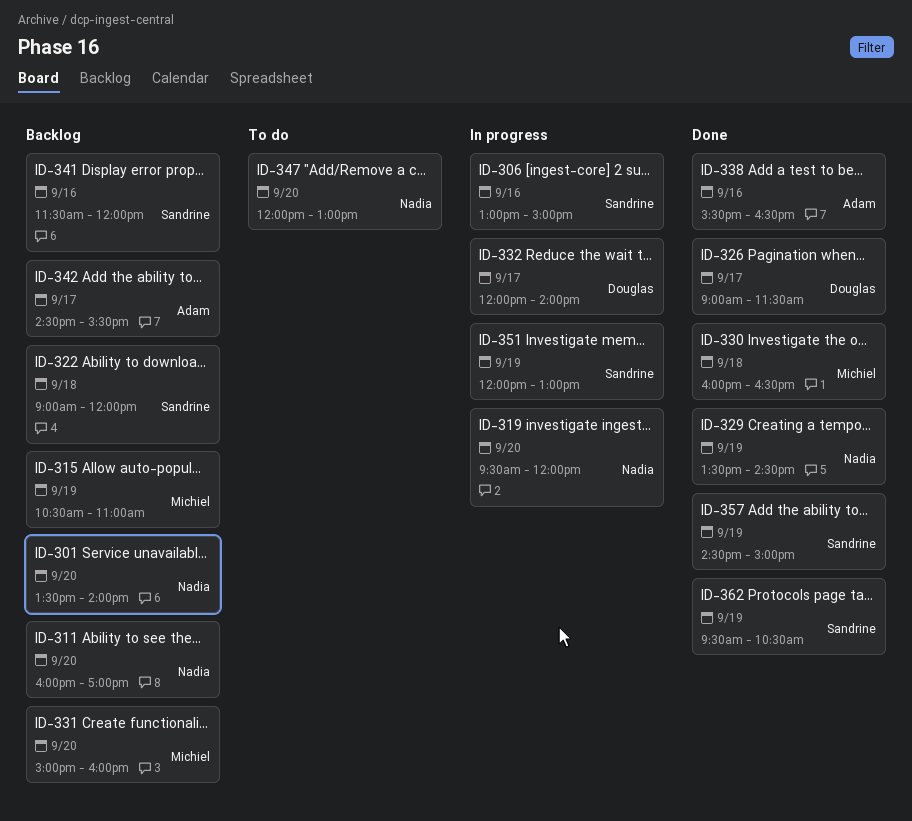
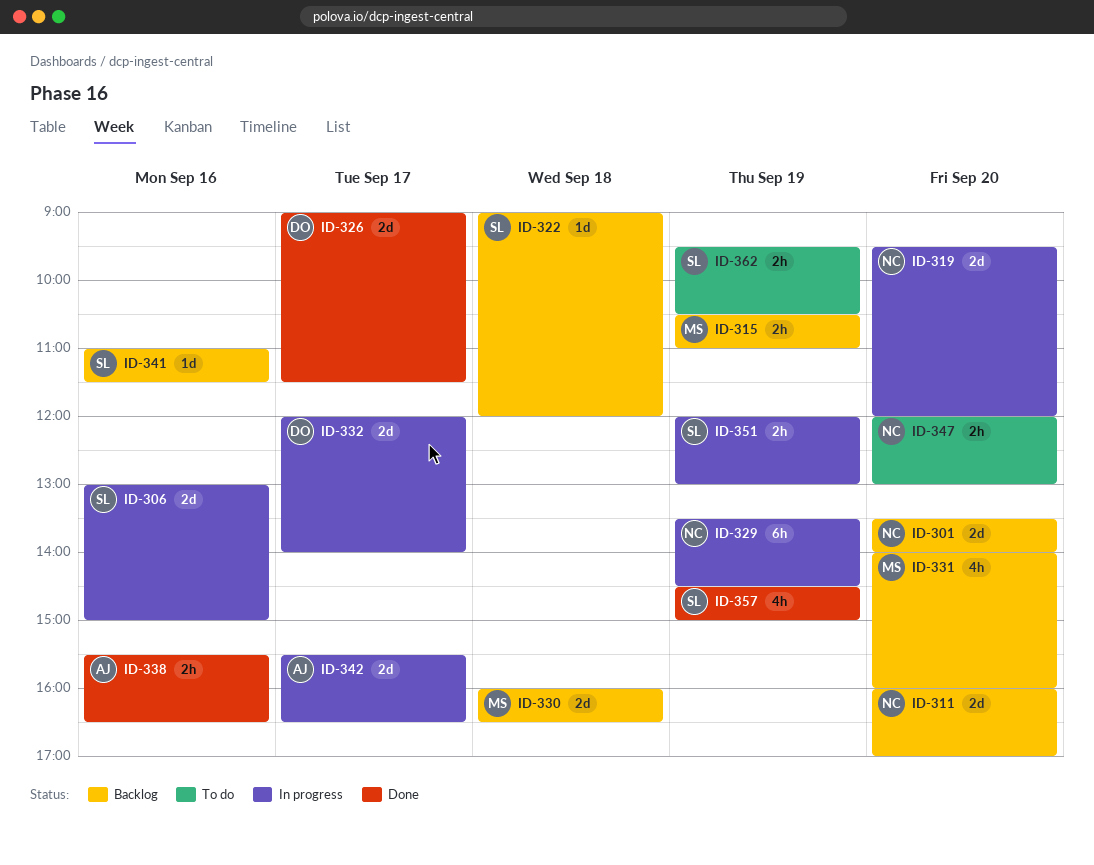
ID-329, status: Done -> In progress
ID-330, status: Done -> Backlog
ID-331, begins: 15:00 -> 14:00
ID-341, begins: 11:30 -> 11:00
ID-341, ends: 12:00 -> 11:30
ID-342, status: Backlog -> In progress
ID-342, begins: 14:30 -> 15:30
ID-342, ends: 15:30 -> 16:30
ID-362, status: Done -> To do

